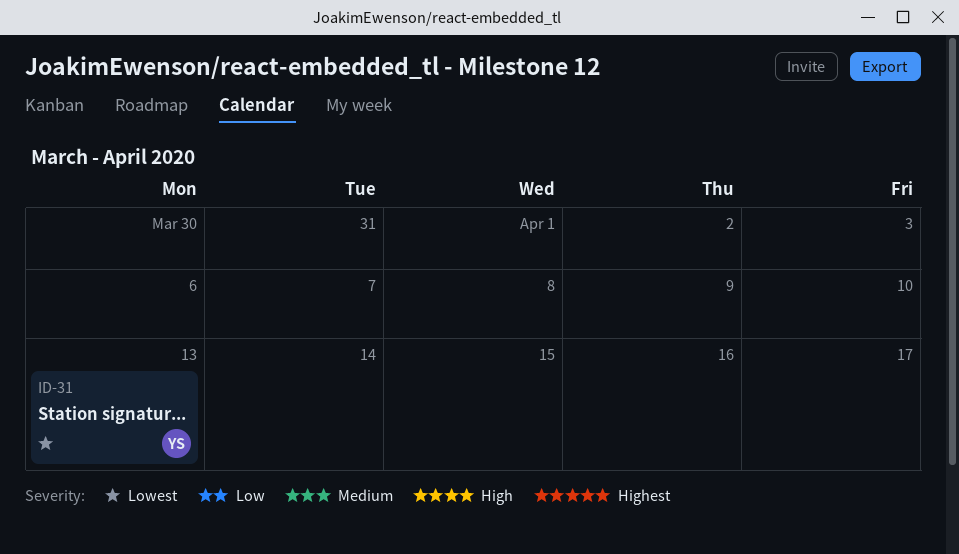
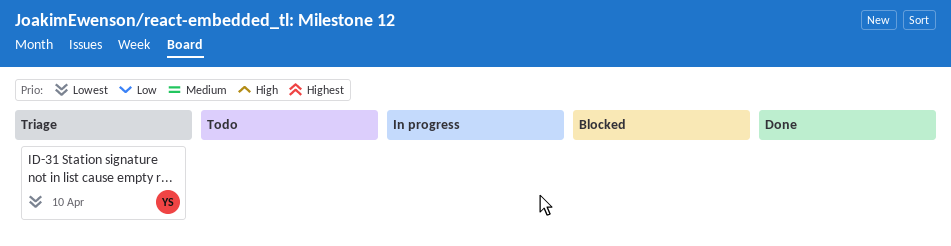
ID-31, due: Apr 13 -> Apr 10

